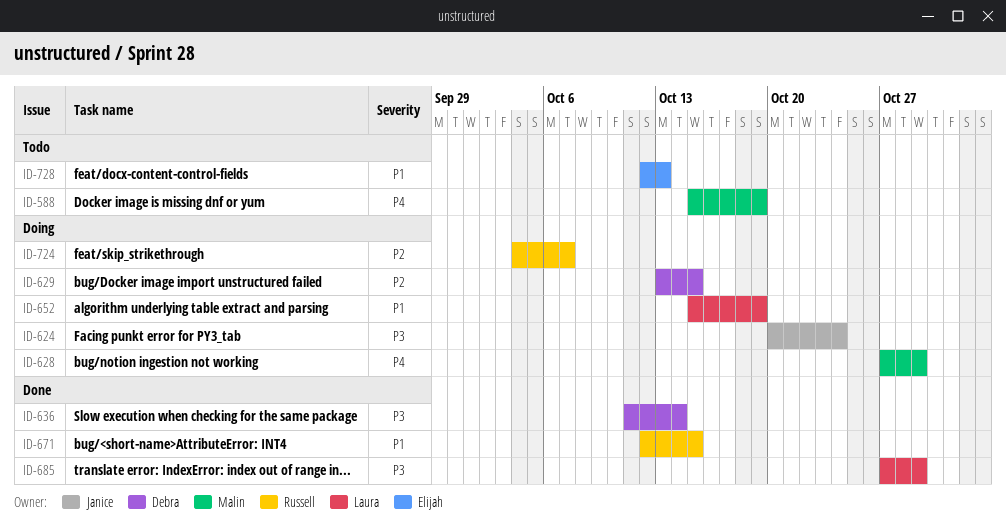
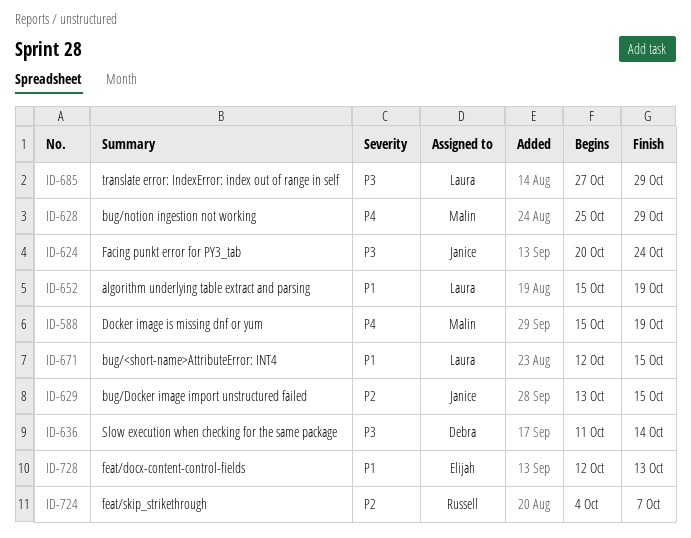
ID-628, start: Oct 27 -> Oct 25
ID-629, owner: Debra -> Janice
ID-671, owner: Russell -> Laura

